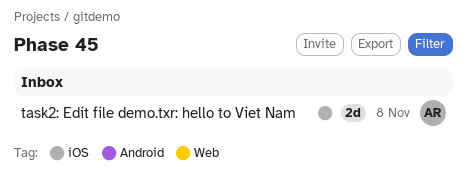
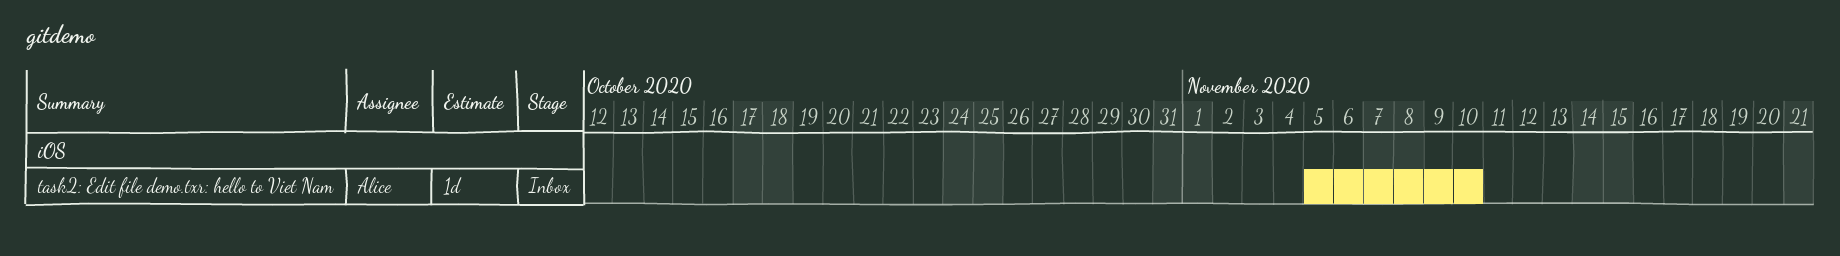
task2: Edit file demo.txr: hello to Viet Nam, estimate: 2d -> 1d
task2: Edit file demo.txr: hello to Viet Nam, due: Nov 8 -> Nov 10

